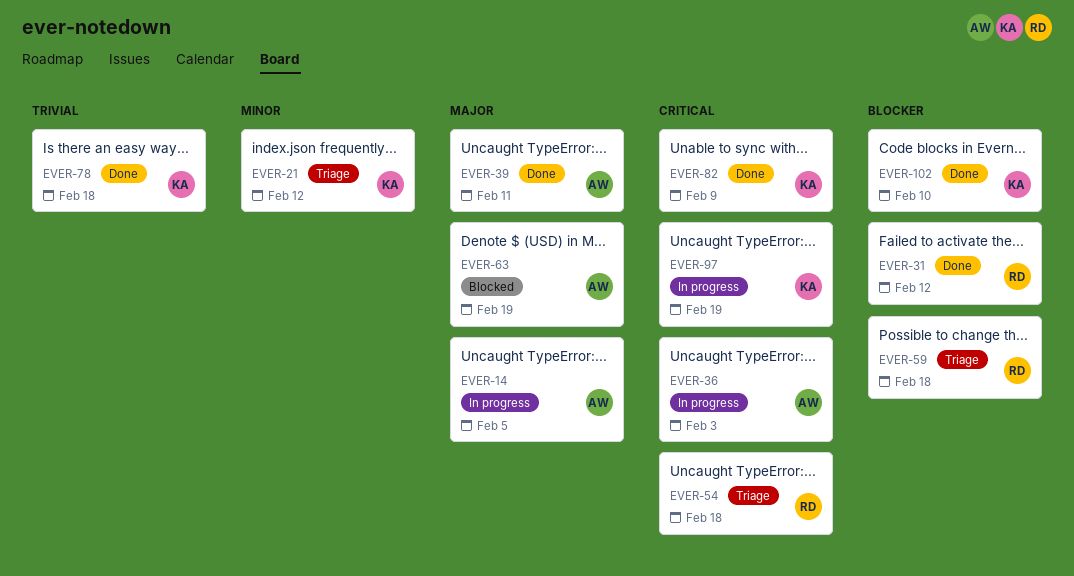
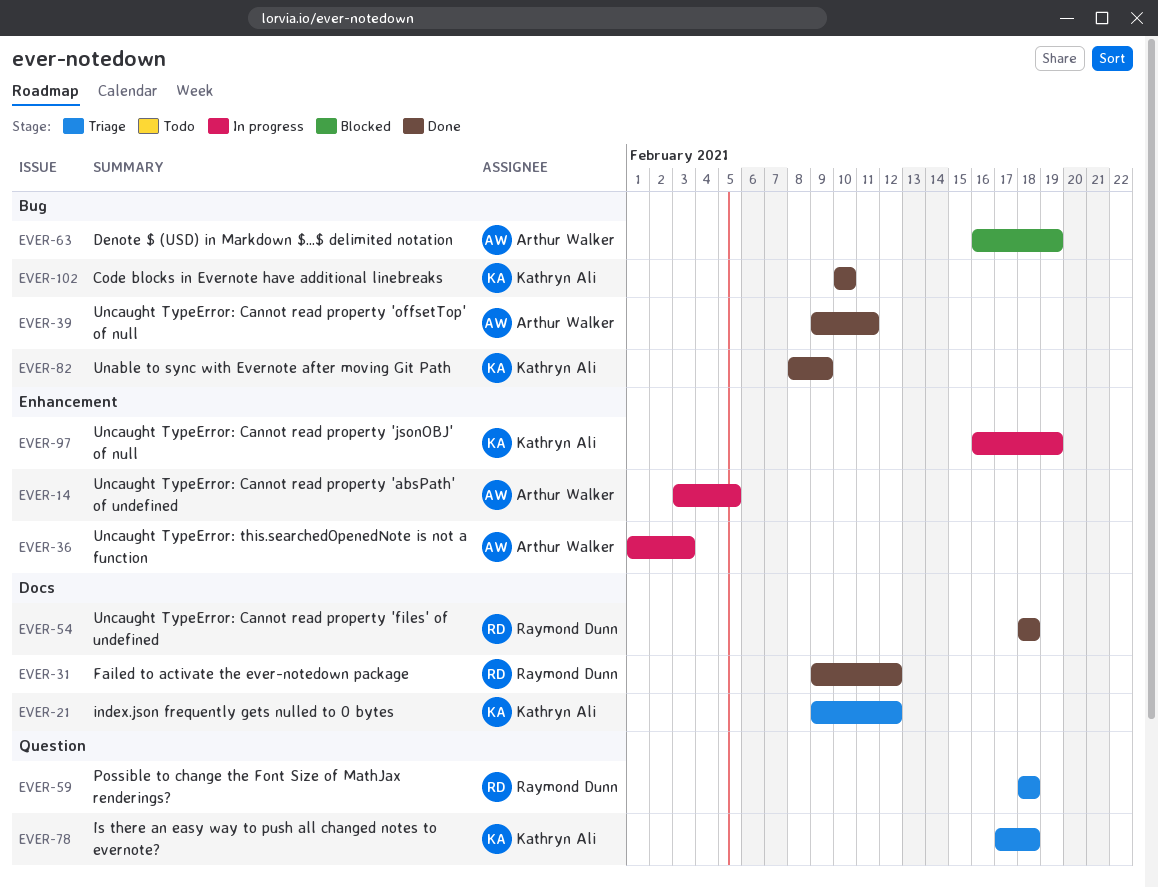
EVER-54, status: Triage -> Done
EVER-78, status: Done -> Triage

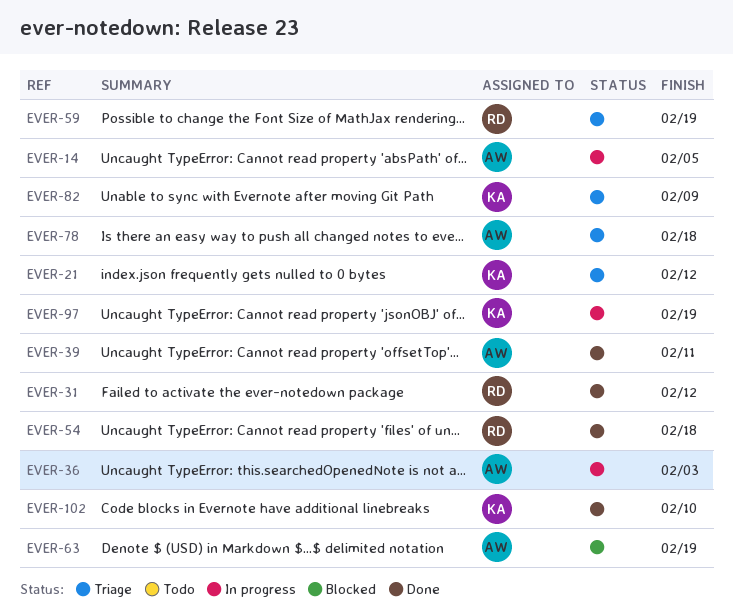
EVER-59, due: Feb 18 -> Feb 19
EVER-78, owner: Kathryn Ali -> Arthur Walker
EVER-82, status: Done -> Triage

